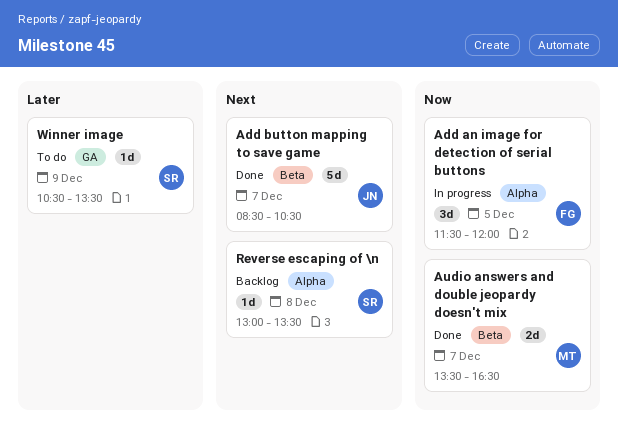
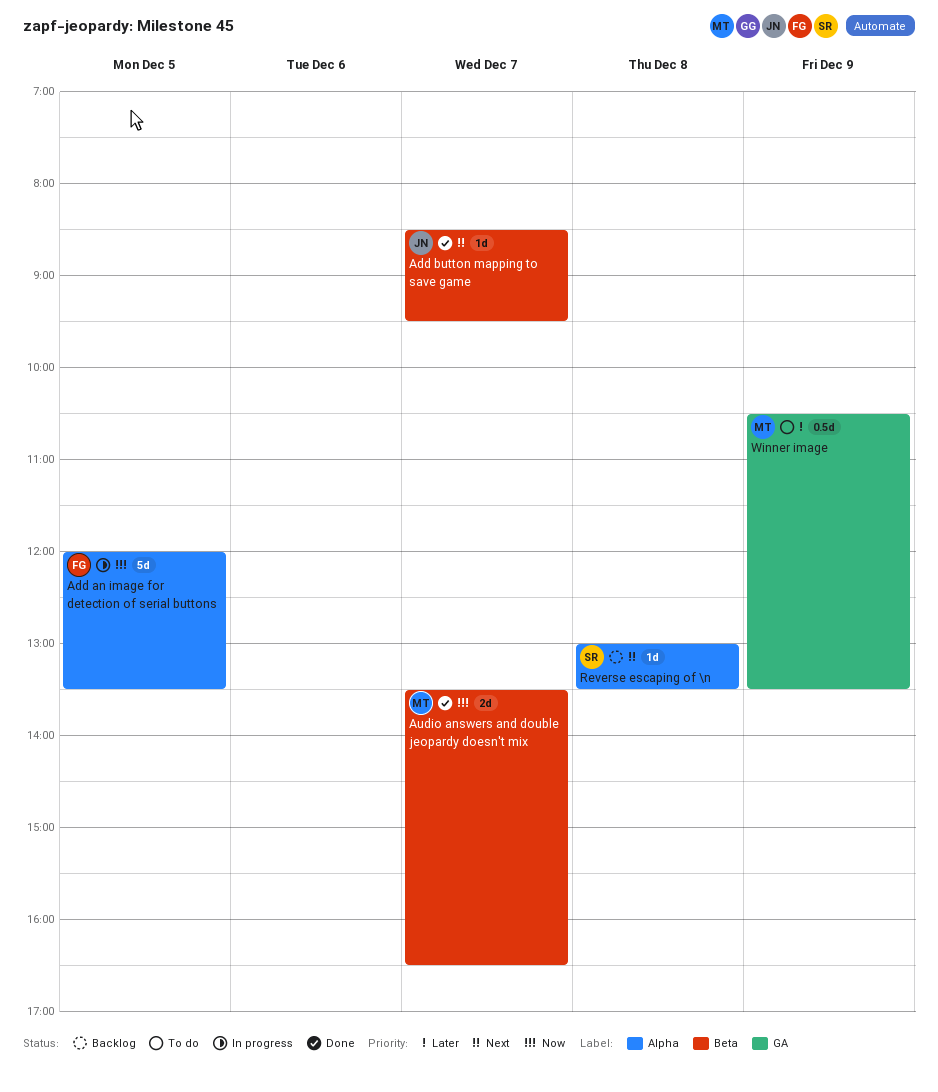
Add an image for detection of serial buttons, estimate: 3d -> 5d
Add an image for detection of serial buttons, begins: 11:30 -> 12:00
Add an image for detection of serial buttons, ends: 12:00 -> 13:30
Add button mapping to save game, estimate: 5d -> 1d
Add button mapping to save game, ends: 10:30 -> 09:30
Winner image, owner: SR -> MT
Winner image, estimate: 1d -> 0.5d

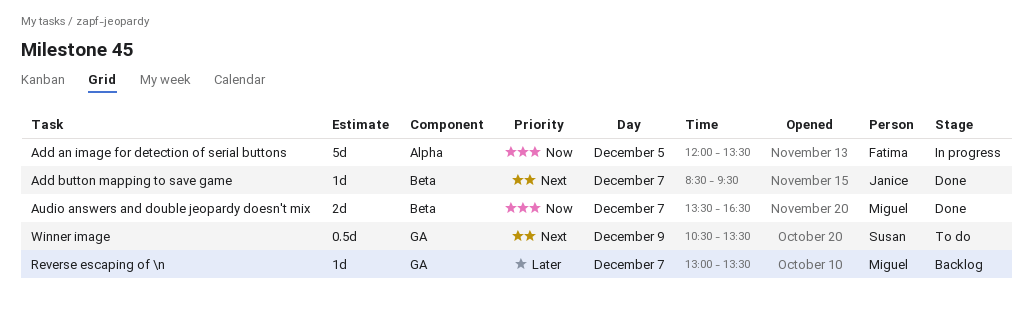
Reverse escaping of \n, owner: Susan -> Miguel
Reverse escaping of \n, priority: Next -> Later
Reverse escaping of \n, label: Alpha -> GA
Reverse escaping of \n, day: Dec 8 -> Dec 7
Winner image, owner: Miguel -> Susan
Winner image, priority: Later -> Next

